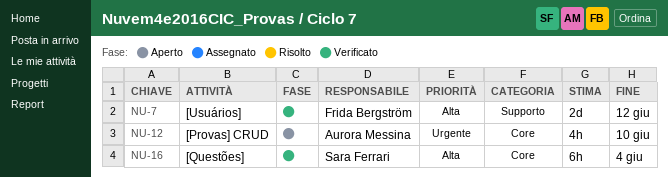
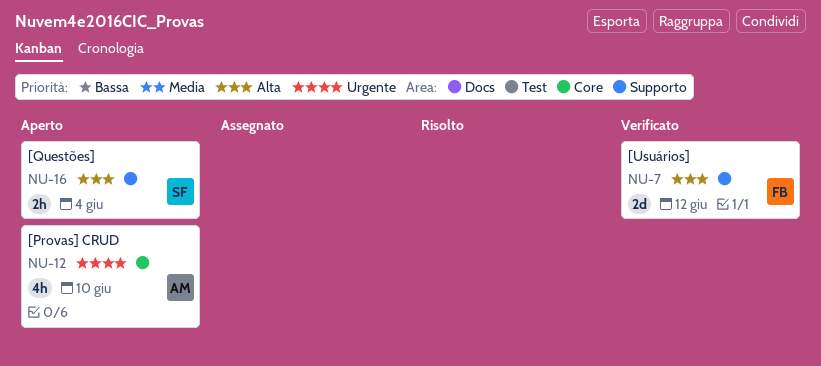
NU-16, status: Verificato -> Aperto
NU-16, label: Core -> Supporto
NU-16, estimate: 6h -> 2h

